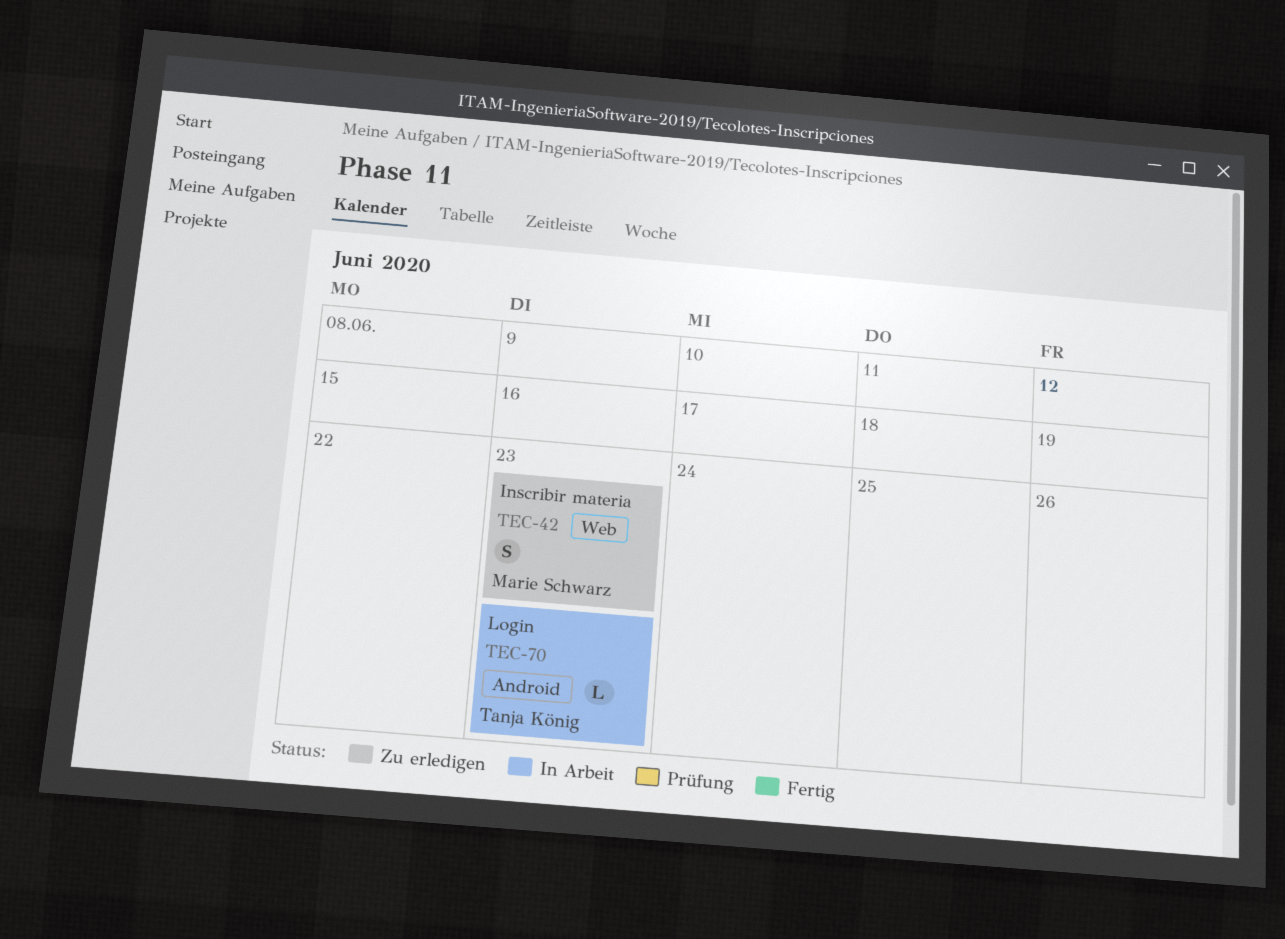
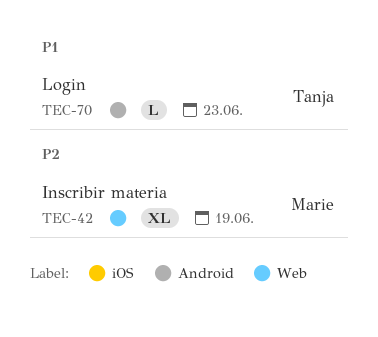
TEC-42, estimate: S -> XL
TEC-42, due: Jun 23 -> Jun 19

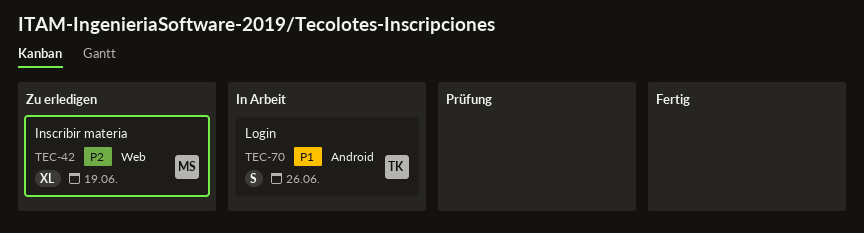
TEC-70, estimate: L -> S
TEC-70, due: Jun 23 -> Jun 26

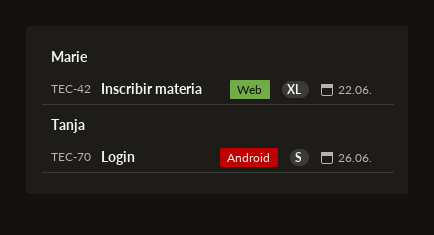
TEC-42, due: Jun 19 -> Jun 22

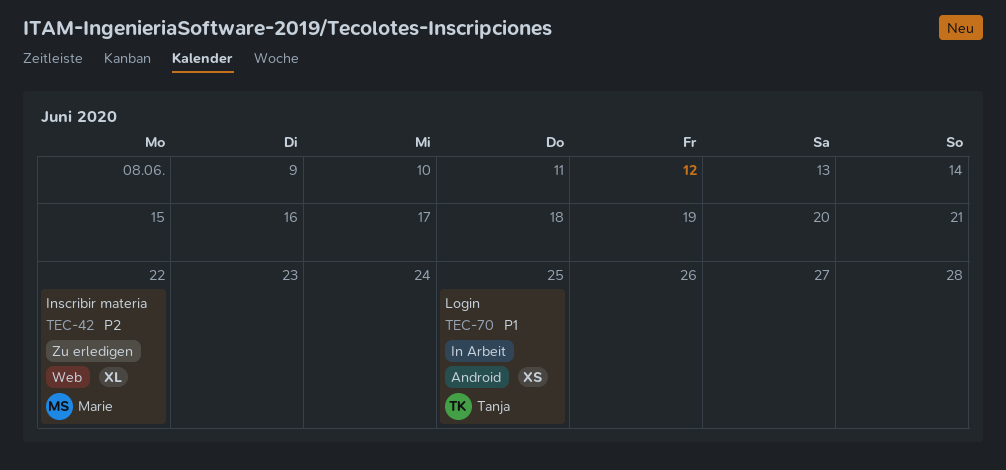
TEC-70, estimate: S -> XS
TEC-70, due: Jun 26 -> Jun 25

